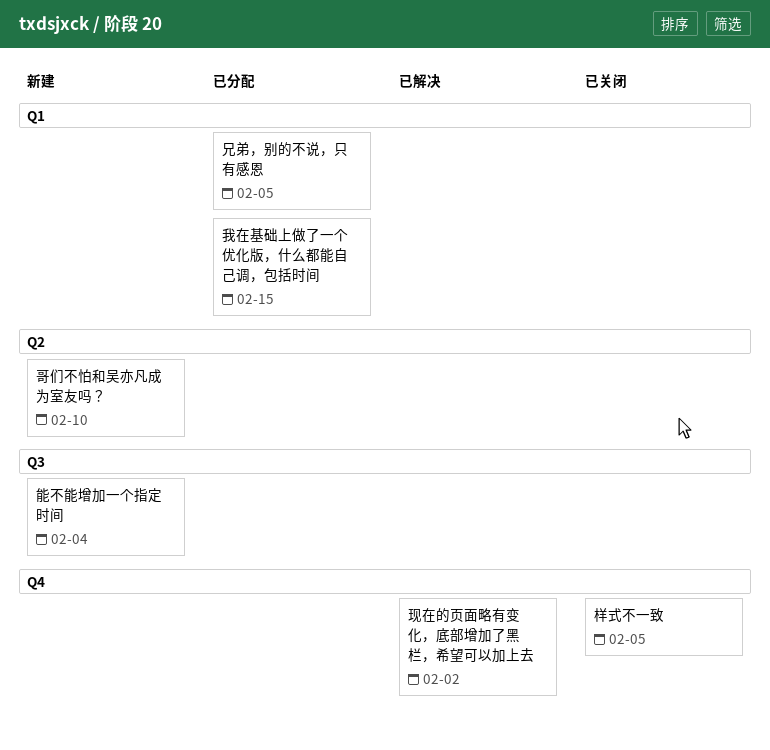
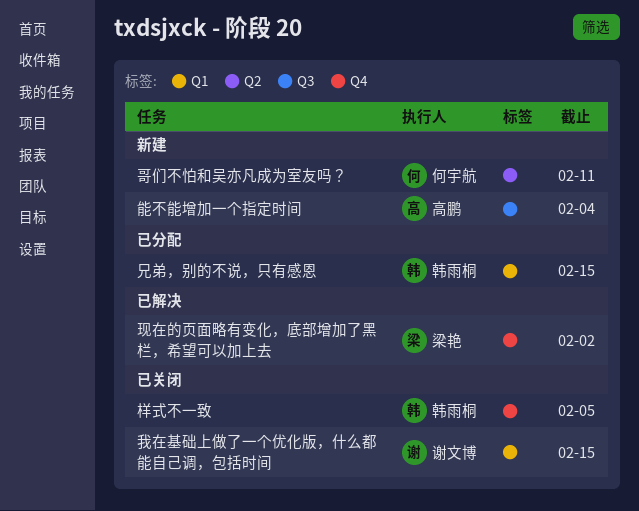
兄弟，别的不说，只有感恩, due: Feb 5 -> Feb 15
哥们不怕和吴亦凡成为室友吗？, due: Feb 10 -> Feb 11
我在基础上做了一个优化版，什么都能自己调，包括时间, status: 已分配 -> 已关闭

